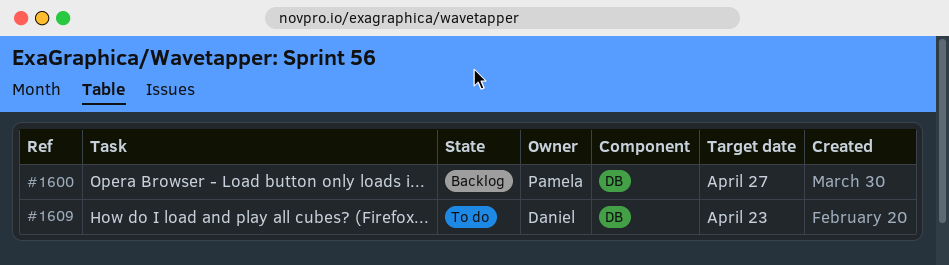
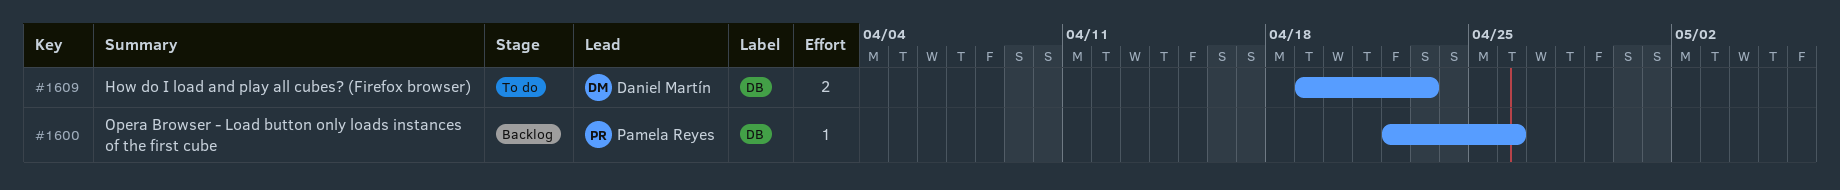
#1600, due: Apr 27 -> Apr 26

